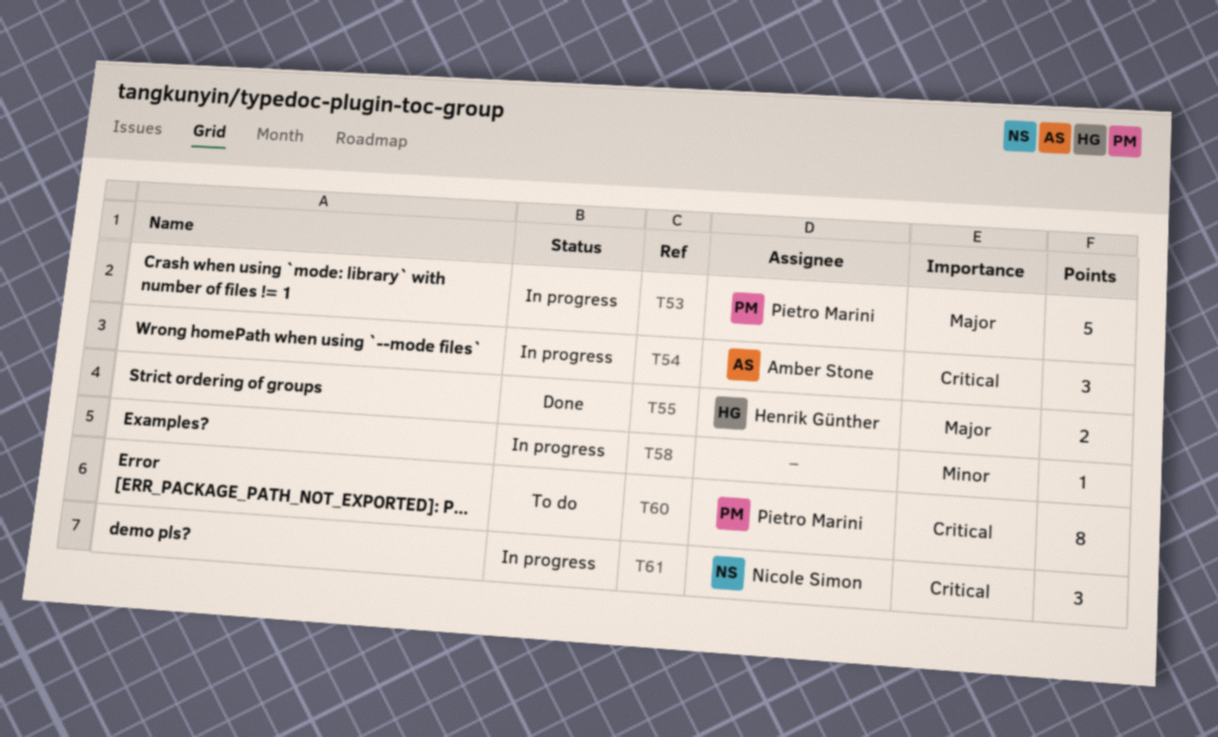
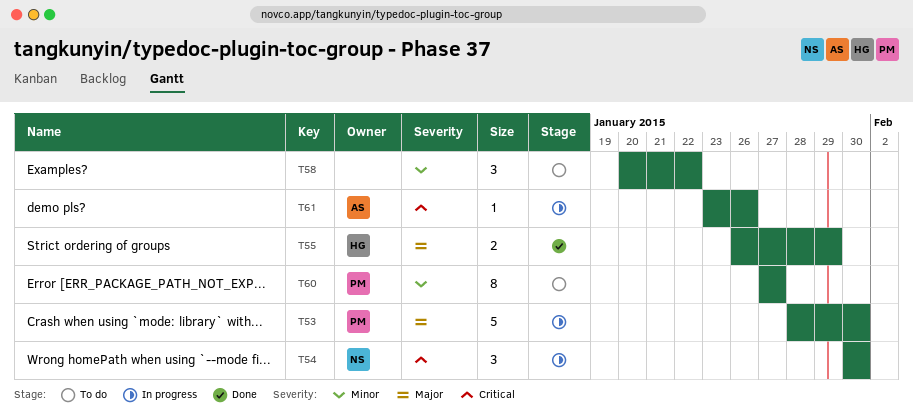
T54, owner: Amber Stone -> Nicole Simon
T58, status: In progress -> To do
T58, estimate: 1 -> 3
T60, priority: Critical -> Minor
T61, owner: Nicole Simon -> Amber Stone
T61, estimate: 3 -> 1

